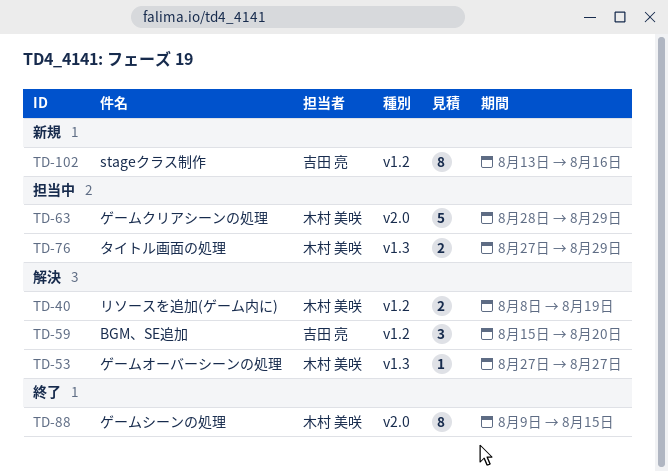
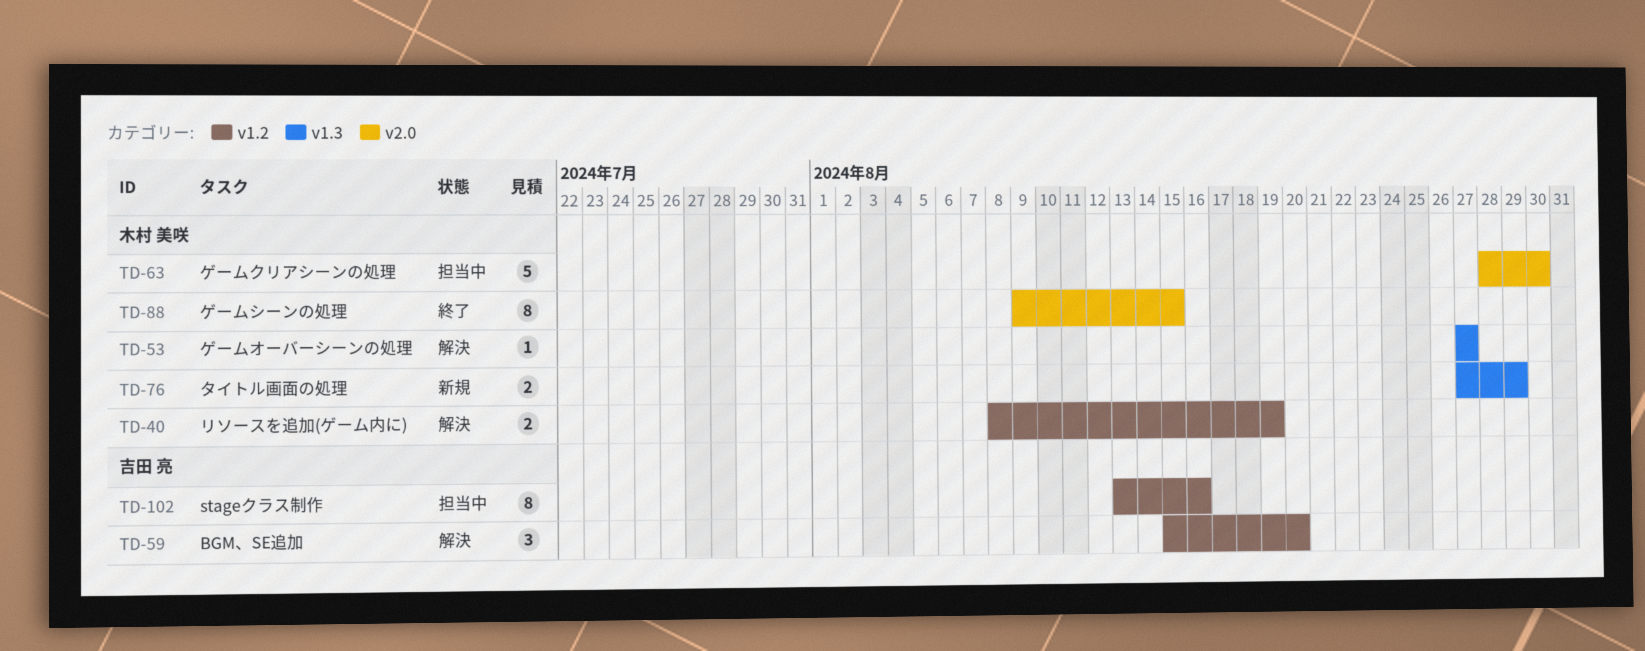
TD-63, due: Aug 29 -> Aug 30
TD-76, status: 担当中 -> 新規
TD-102, status: 新規 -> 担当中

